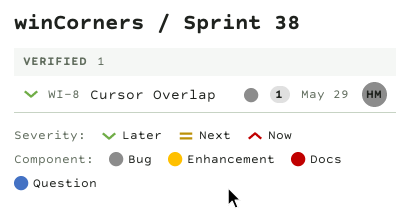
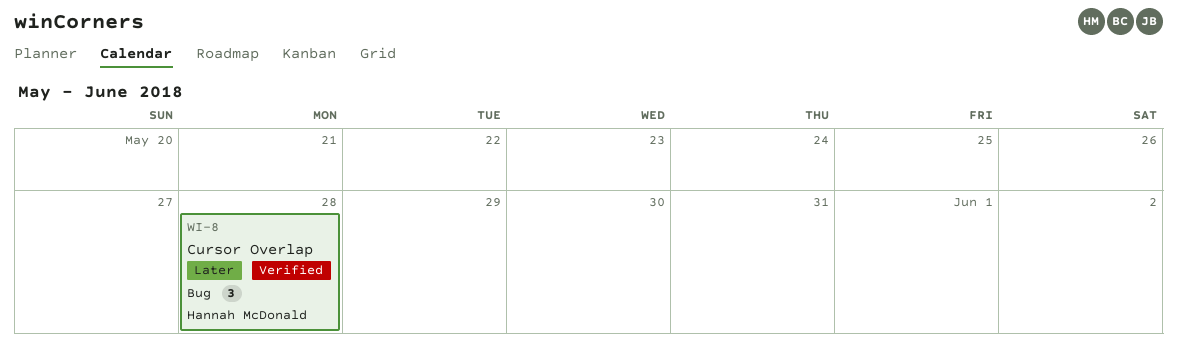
WI-8, estimate: 1 -> 3
WI-8, due: May 29 -> May 28

